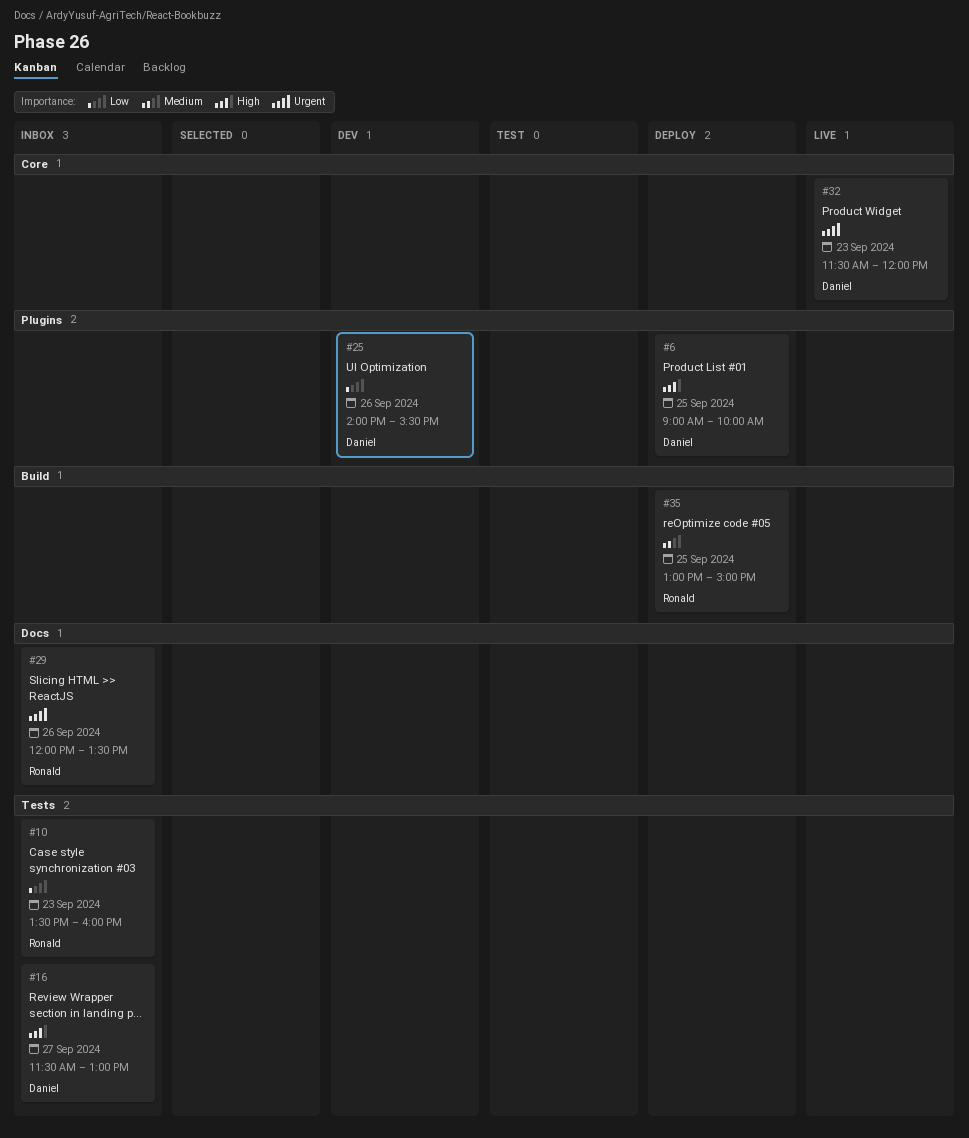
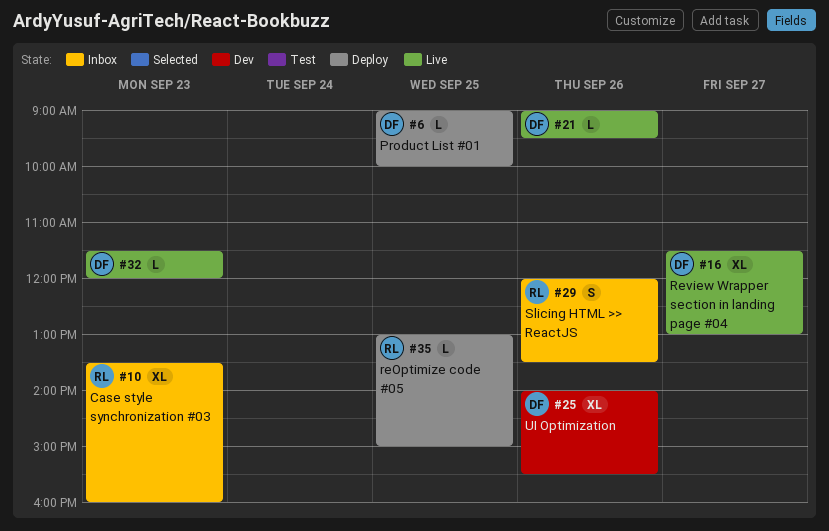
#16, status: Inbox -> Live
#21: none -> present

